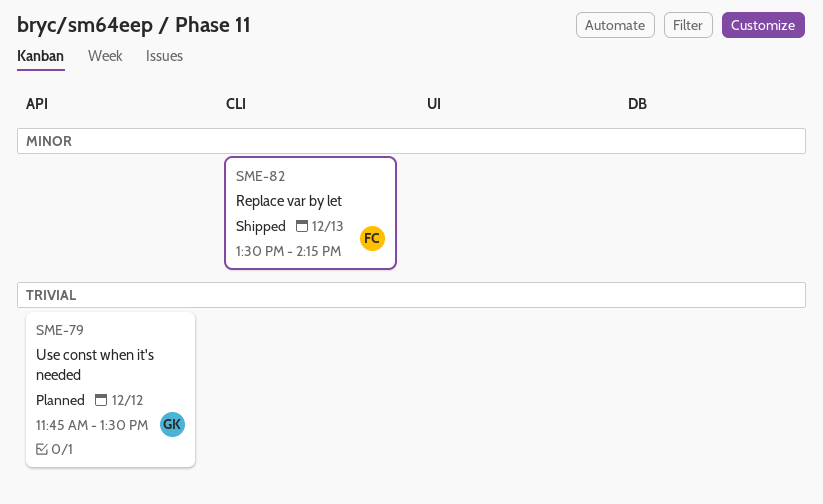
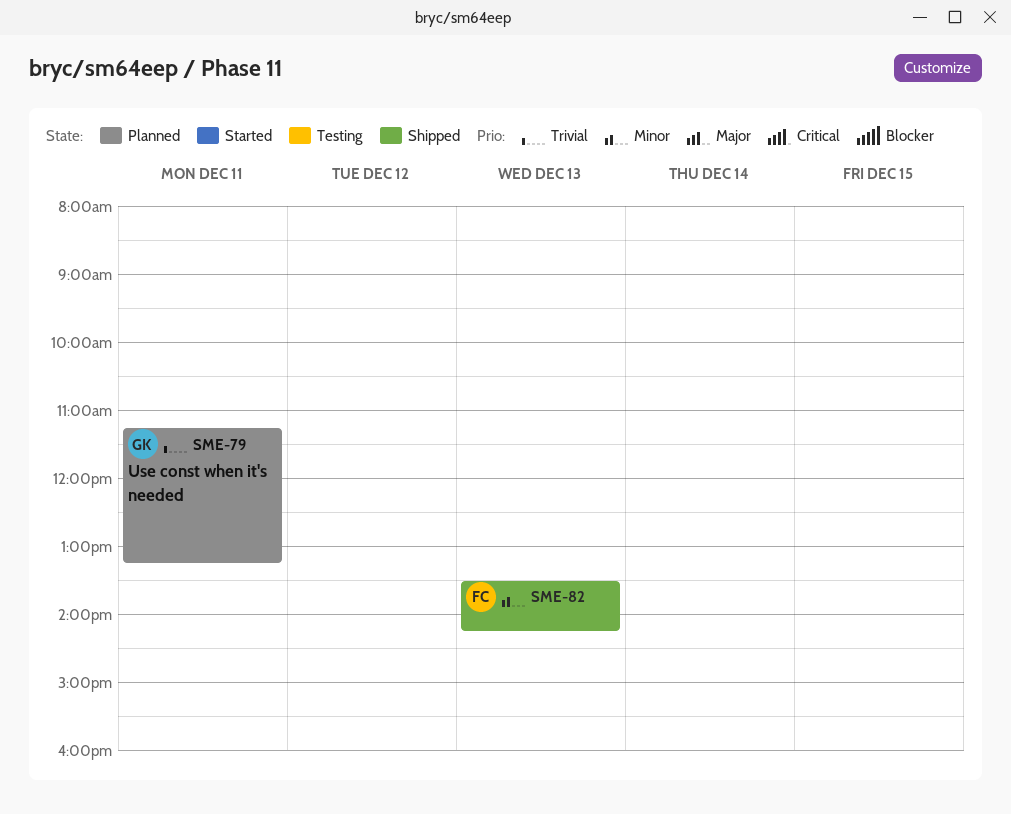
SME-79, day: Dec 12 -> Dec 11
SME-79, begins: 11:45 -> 11:15
SME-79, ends: 13:30 -> 13:15

